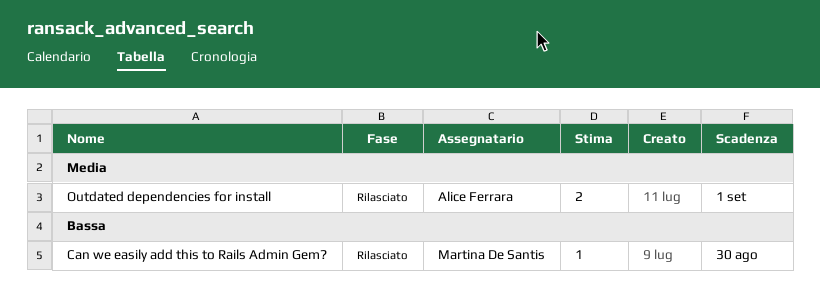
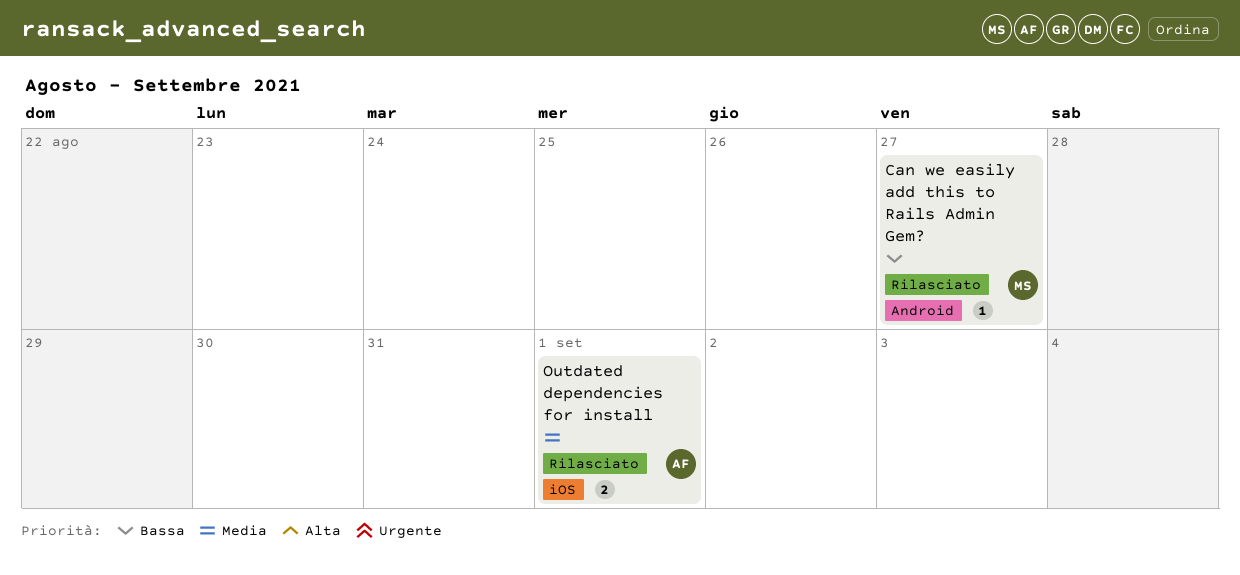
Can we easily add this to Rails Admin Gem?, due: Aug 30 -> Aug 27

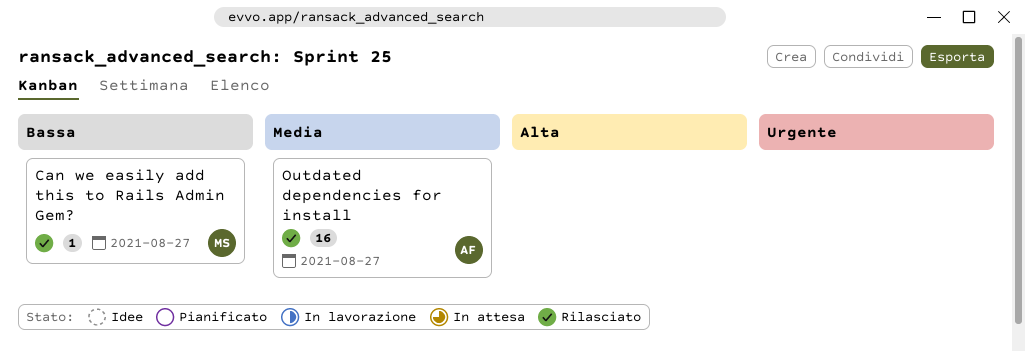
Outdated dependencies for install, estimate: 2 -> 16
Outdated dependencies for install, due: Sep 1 -> Aug 27

